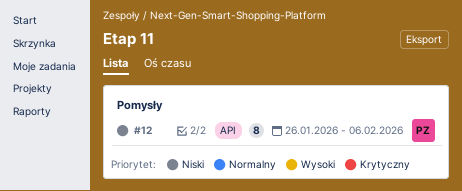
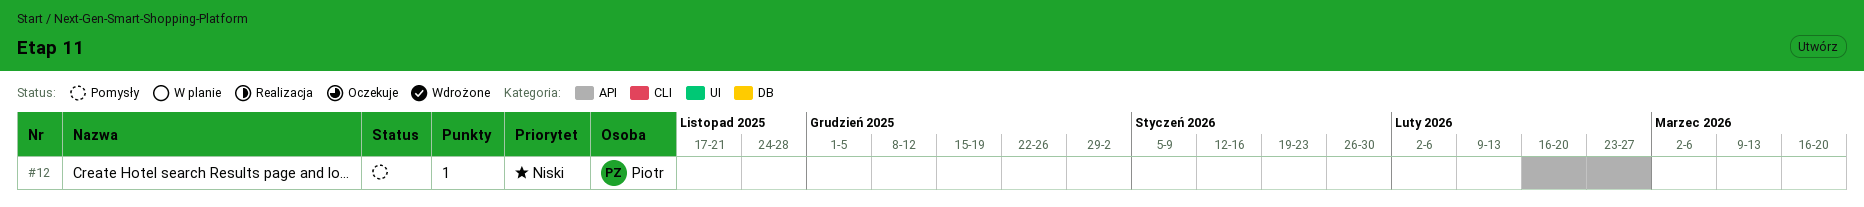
#12, estimate: 8 -> 1
#12, start: Jan 26 -> Feb 16
#12, due: Feb 6 -> Feb 27

